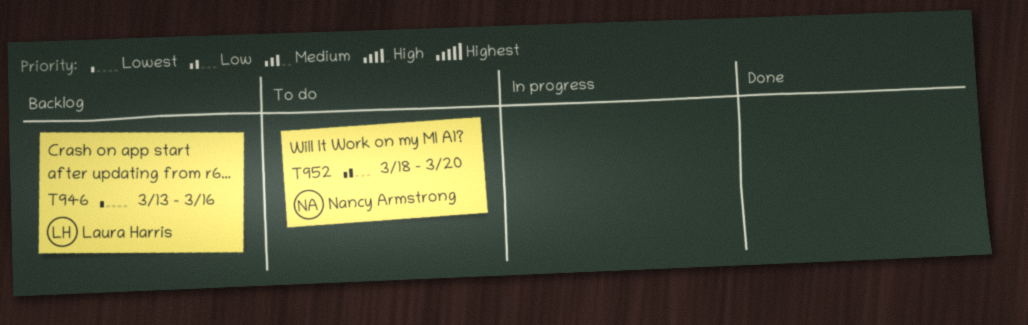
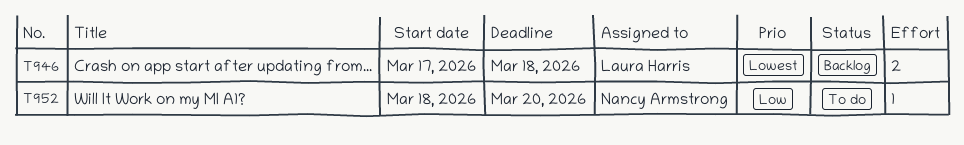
T946, start: Mar 13 -> Mar 17
T946, due: Mar 16 -> Mar 18

